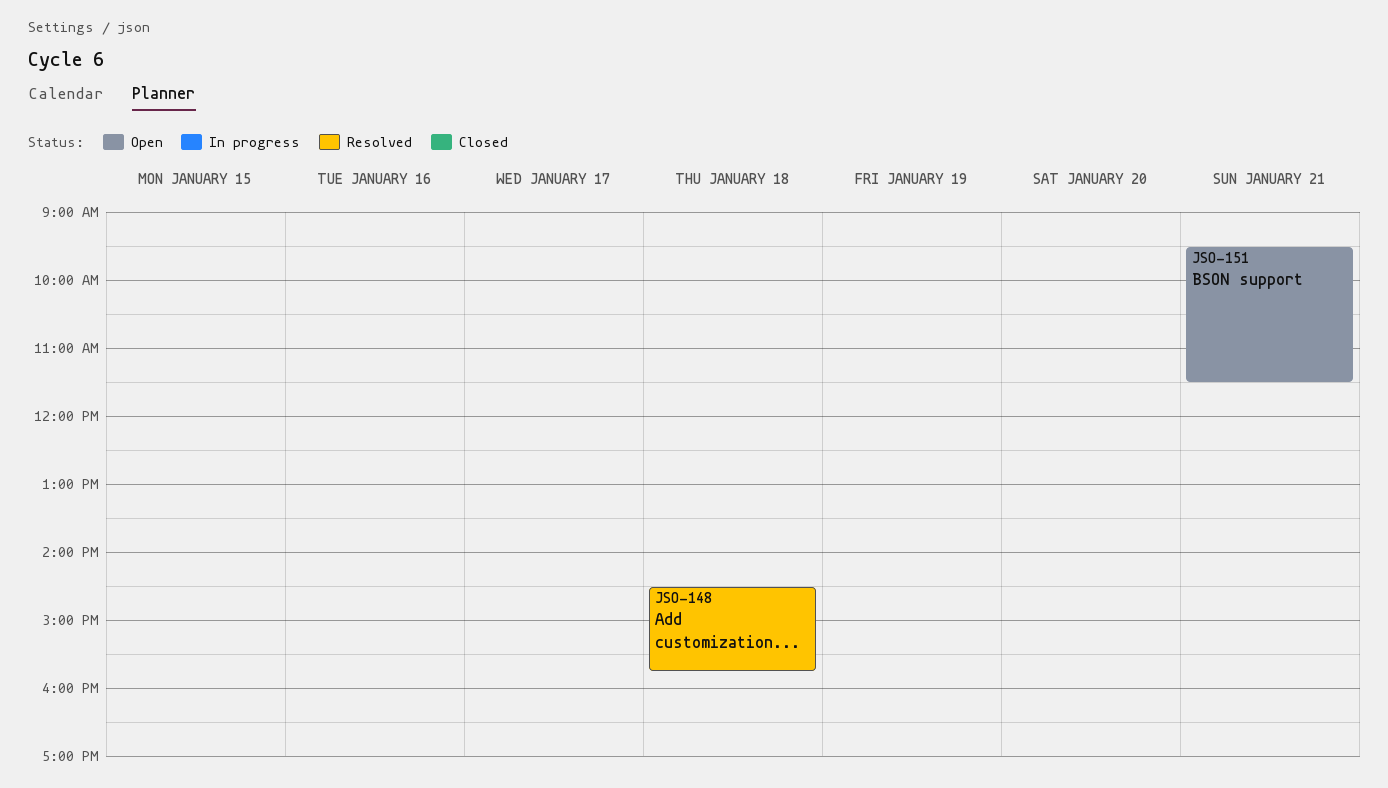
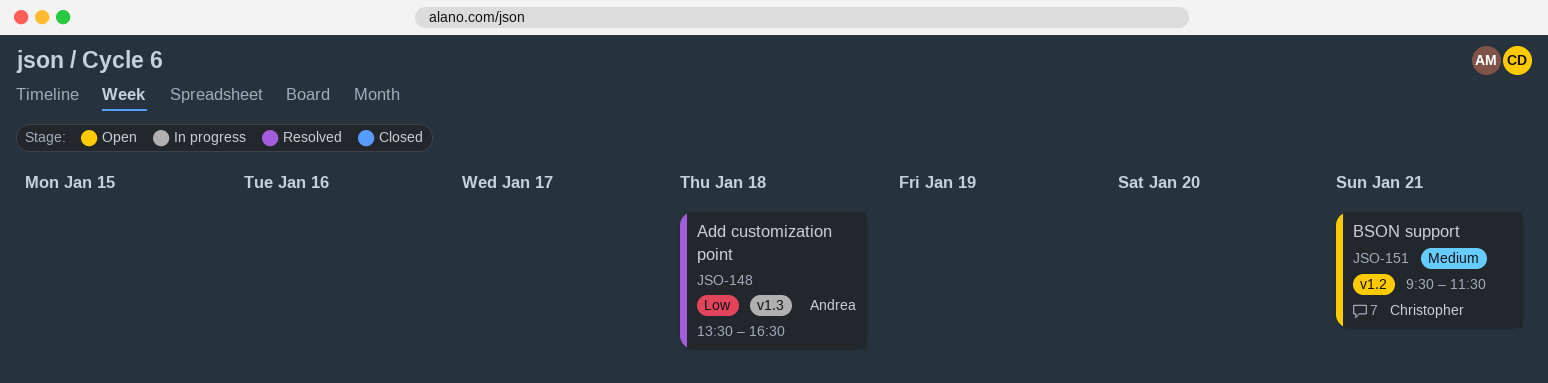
JSO-148, begins: 14:30 -> 13:30
JSO-148, ends: 15:45 -> 16:30

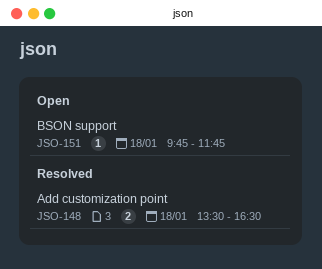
JSO-151, day: Jan 21 -> Jan 18
JSO-151, begins: 09:30 -> 09:45
JSO-151, ends: 11:30 -> 11:45

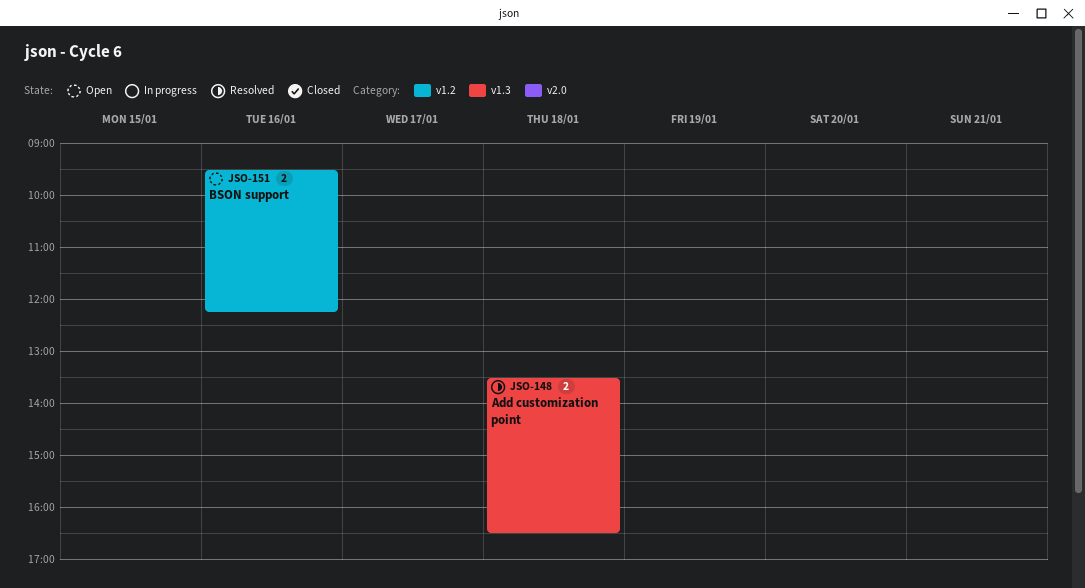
JSO-151, estimate: 1 -> 2
JSO-151, day: Jan 18 -> Jan 16
JSO-151, begins: 09:45 -> 09:30
JSO-151, ends: 11:45 -> 12:15

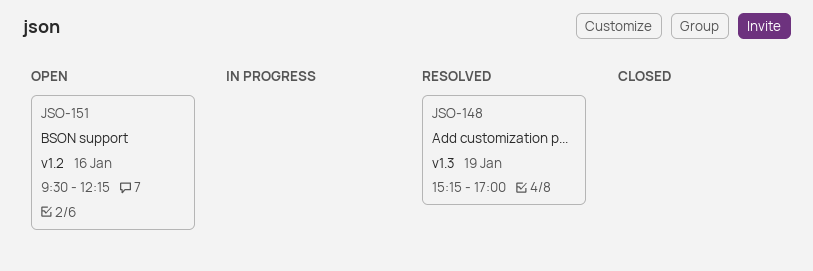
JSO-148, day: Jan 18 -> Jan 19
JSO-148, begins: 13:30 -> 15:15
JSO-148, ends: 16:30 -> 17:00

